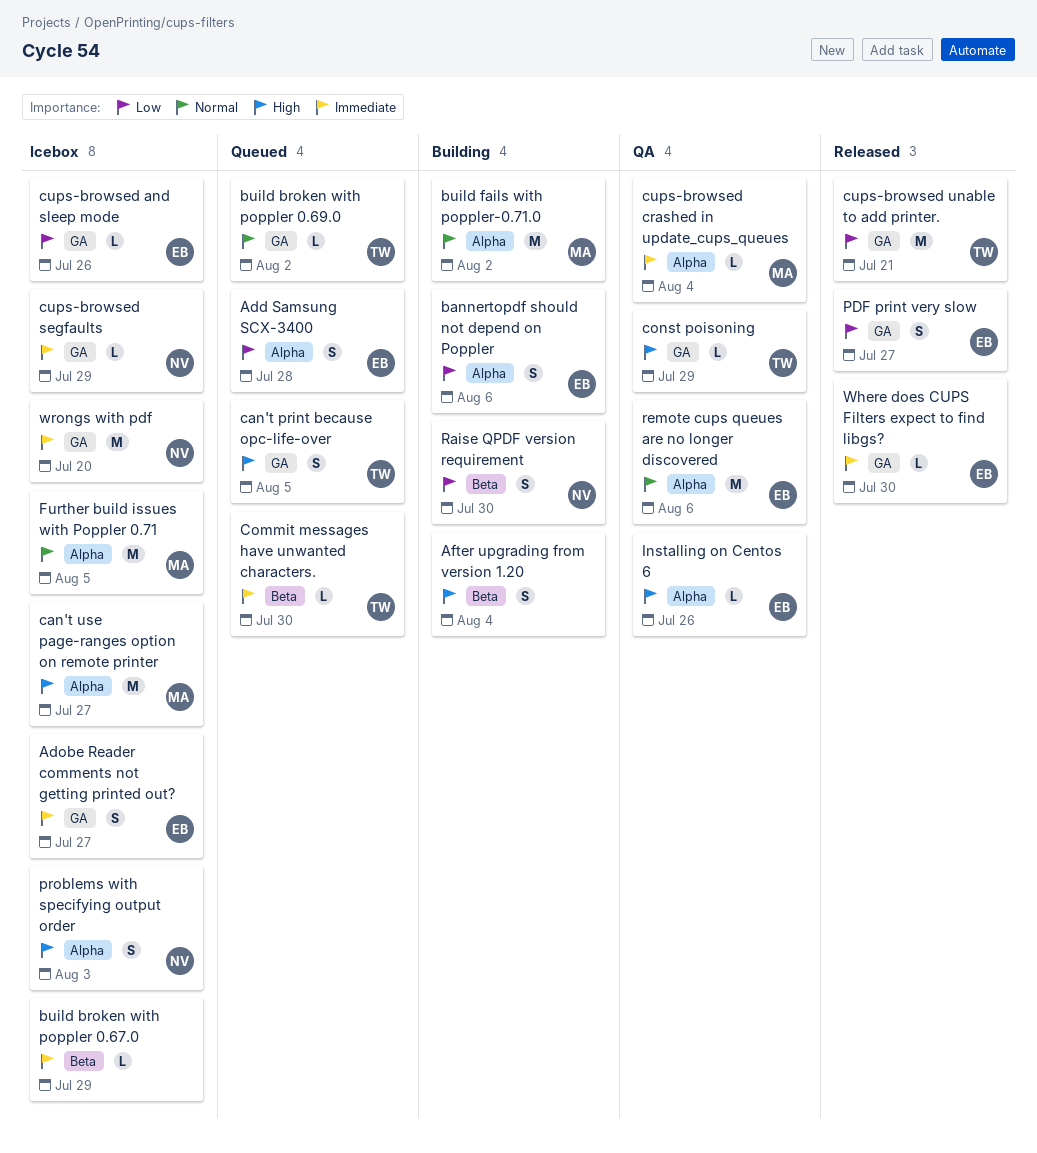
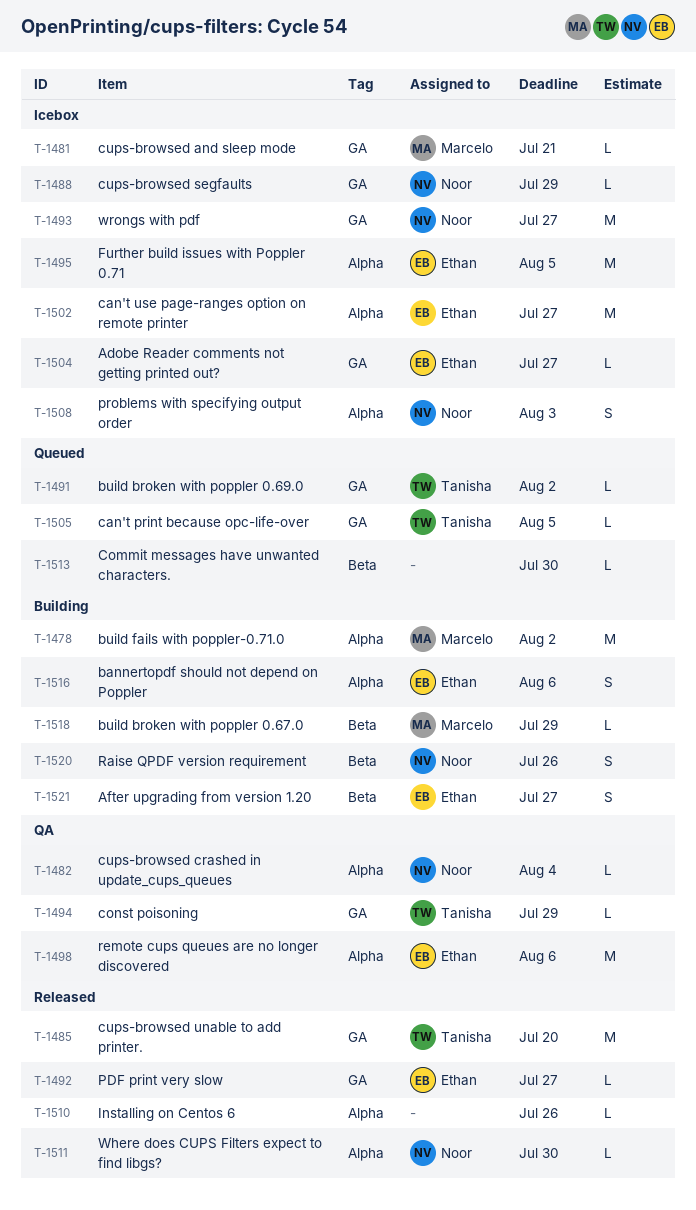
Add Samsung SCX-3400: present -> none
Adobe Reader comments not getting printed out?, estimate: S -> L
After upgrading from version 1.20, owner: none -> Ethan
After upgrading from version 1.20, due: Aug 4 -> Jul 27
build broken with poppler 0.67.0, status: Icebox -> Building
build broken with poppler 0.67.0, owner: none -> Marcelo
can't print because opc-life-over, estimate: S -> L
can't use page-ranges option on remote printer, owner: Marcelo -> Ethan
Commit messages have unwanted characters., owner: Tanisha -> none
cups-browsed and sleep mode, owner: Ethan -> Marcelo
cups-browsed and sleep mode, due: Jul 26 -> Jul 21
cups-browsed crashed in update_cups_queues, owner: Marcelo -> Noor
cups-browsed unable to add printer., due: Jul 21 -> Jul 20
Further build issues with Poppler 0.71, owner: Marcelo -> Ethan
Installing on Centos 6, status: QA -> Released
Installing on Centos 6, owner: Ethan -> none
PDF print very slow, estimate: S -> L
Raise QPDF version requirement, due: Jul 30 -> Jul 26
Where does CUPS Filters expect to find libgs?, owner: Ethan -> Noor
Where does CUPS Filters expect to find libgs?, label: GA -> Alpha
wrongs with pdf, due: Jul 20 -> Jul 27

